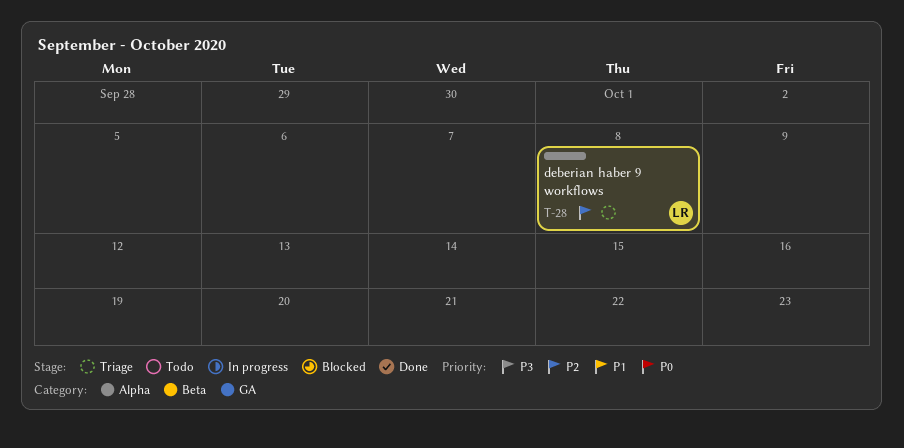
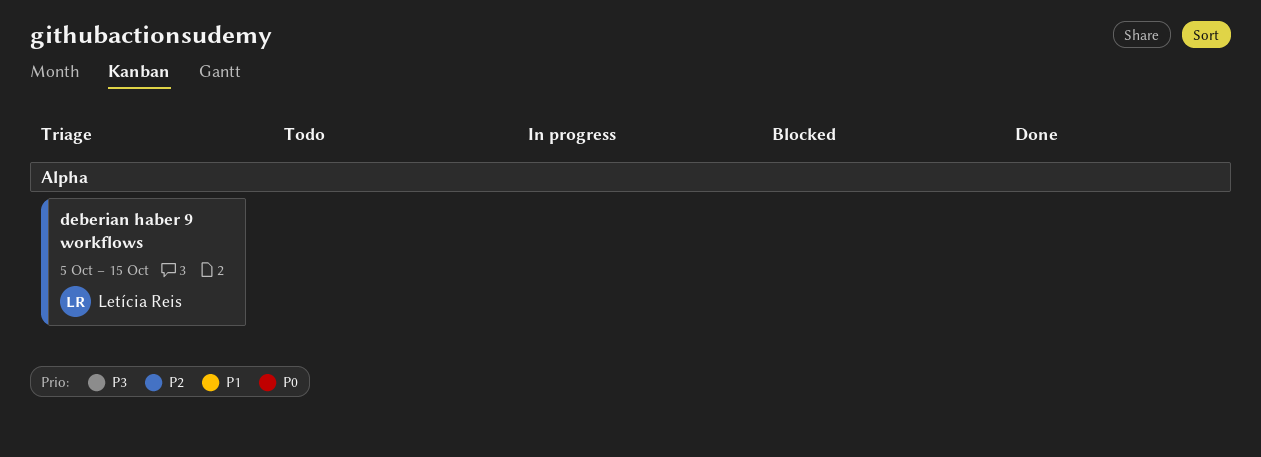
deberian haber 9 workflows, due: Oct 8 -> Oct 15

